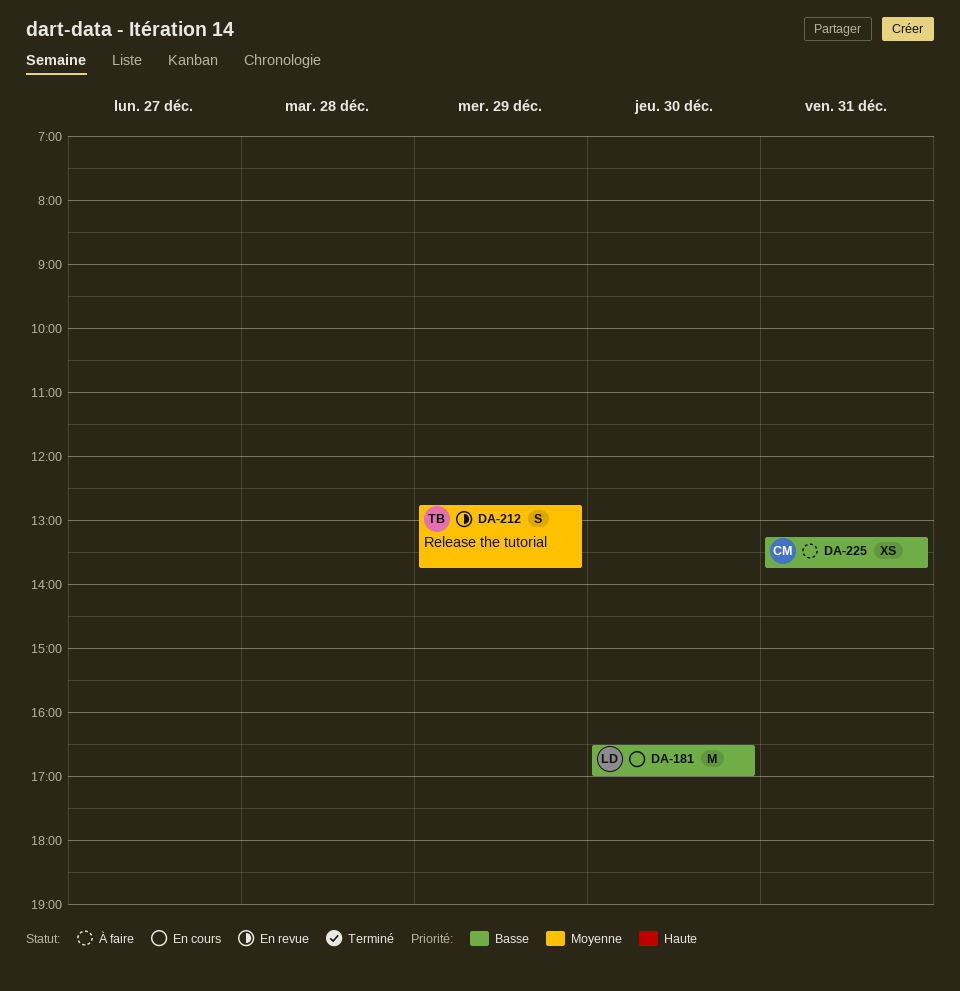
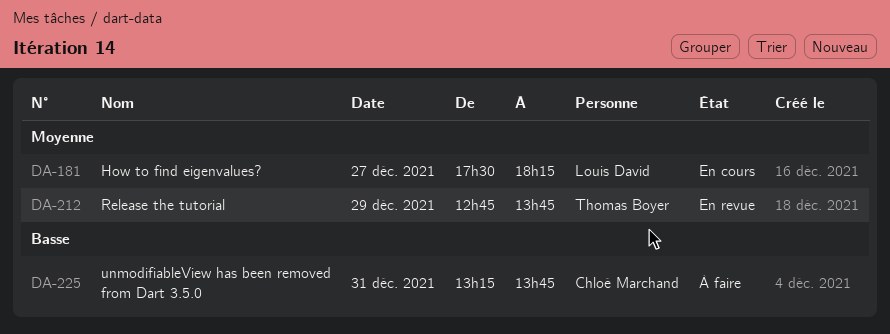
DA-181, priority: Basse -> Moyenne
DA-181, day: Dec 30 -> Dec 27
DA-181, begins: 16:30 -> 17:30
DA-181, ends: 17:00 -> 18:15

